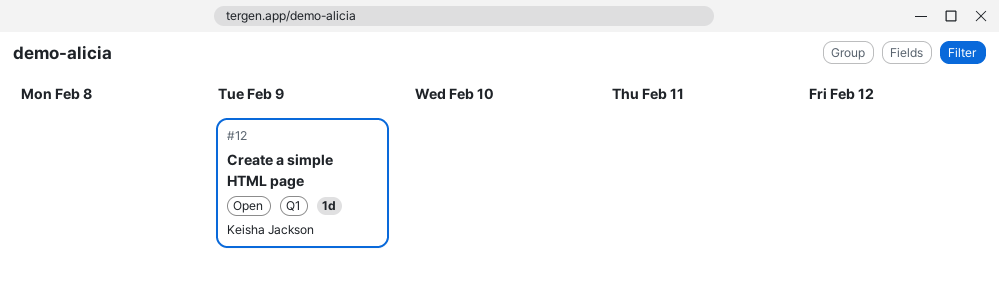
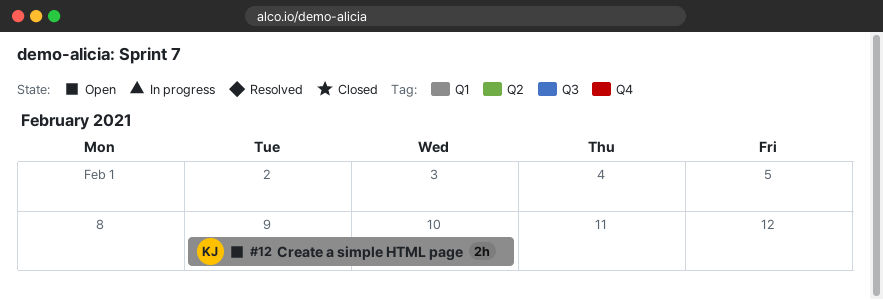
#12, estimate: 1d -> 2h
#12, due: Feb 9 -> Feb 10

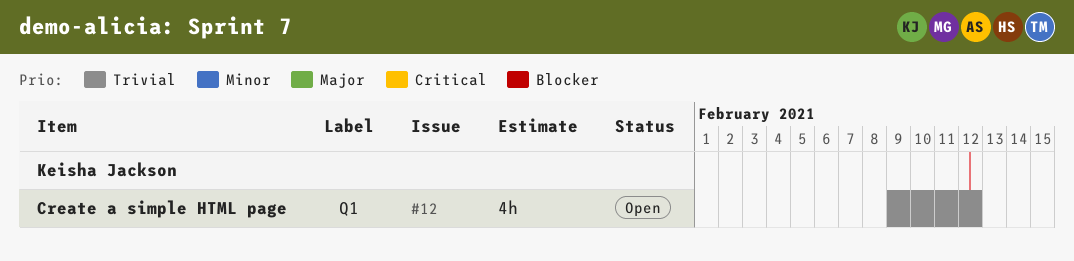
#12, estimate: 2h -> 4h
#12, due: Feb 10 -> Feb 12

